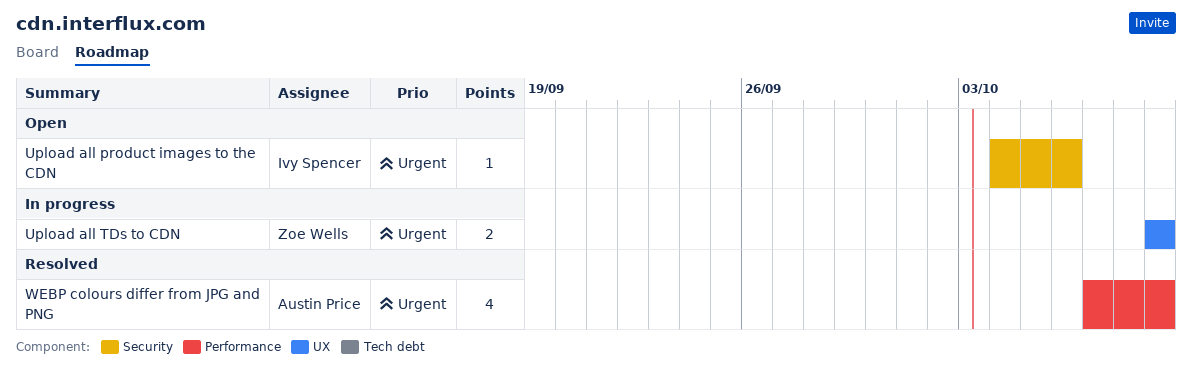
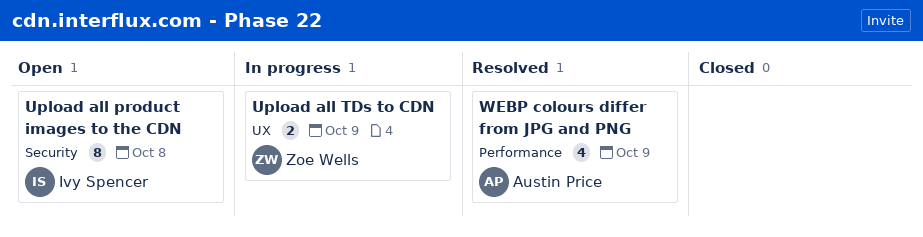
Upload all product images to the CDN, estimate: 1 -> 8
Upload all product images to the CDN, due: Oct 6 -> Oct 8

